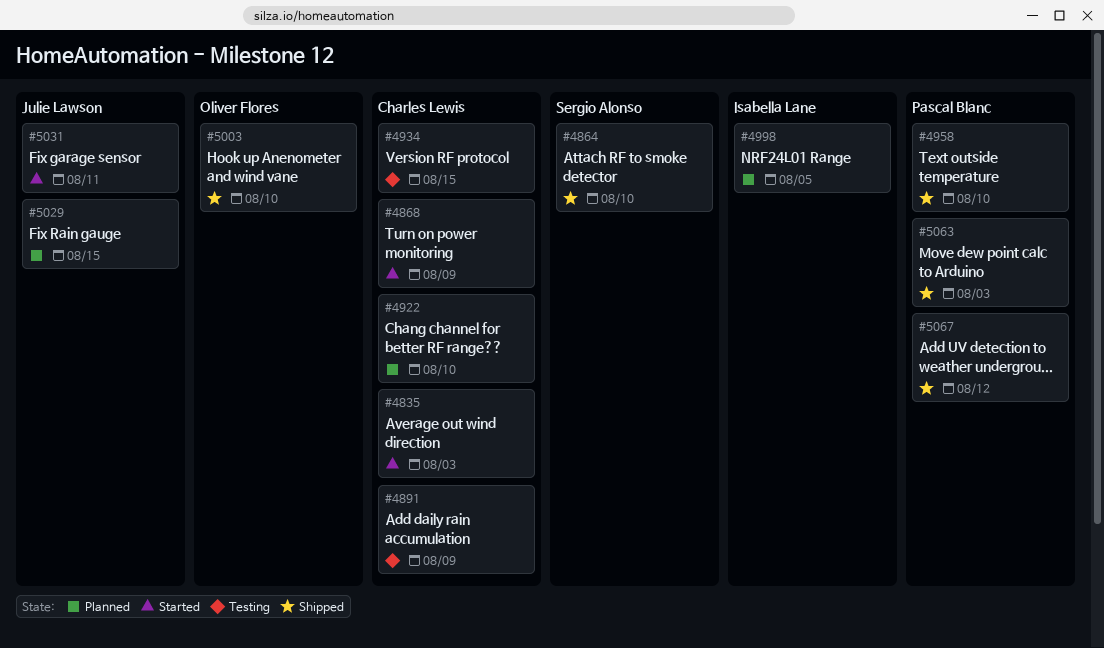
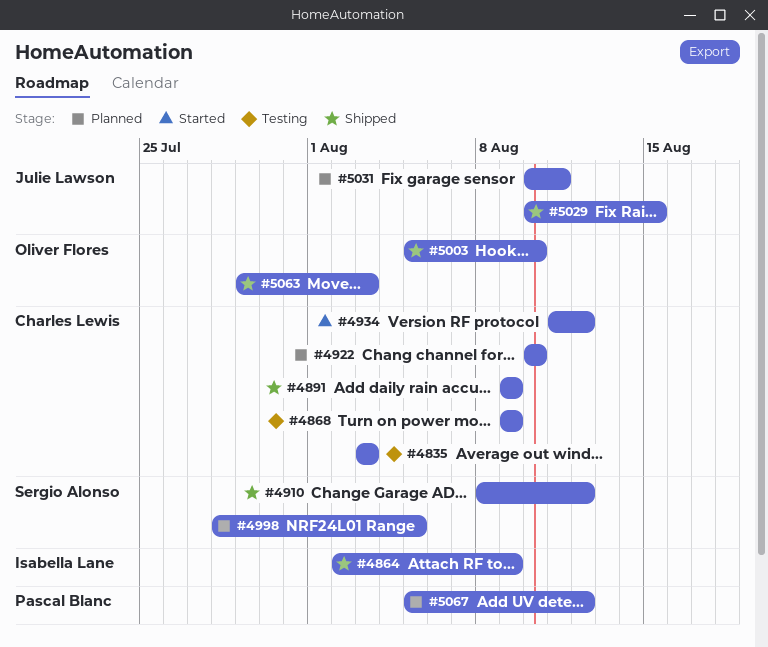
#4835, status: Started -> Testing
#4864, owner: Sergio Alonso -> Isabella Lane
#4864, due: Aug 10 -> Aug 9
#4868, status: Started -> Testing
#4891, status: Testing -> Shipped
#4910: none -> present
#4934, status: Testing -> Started
#4934, due: Aug 15 -> Aug 12
#4958: present -> none
#4998, owner: Isabella Lane -> Sergio Alonso
#5029, status: Planned -> Shipped
#5031, status: Started -> Planned
#5063, owner: Pascal Blanc -> Oliver Flores
#5067, status: Shipped -> Planned

